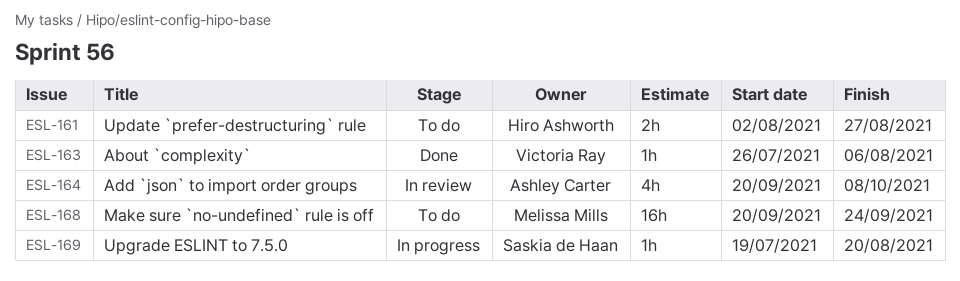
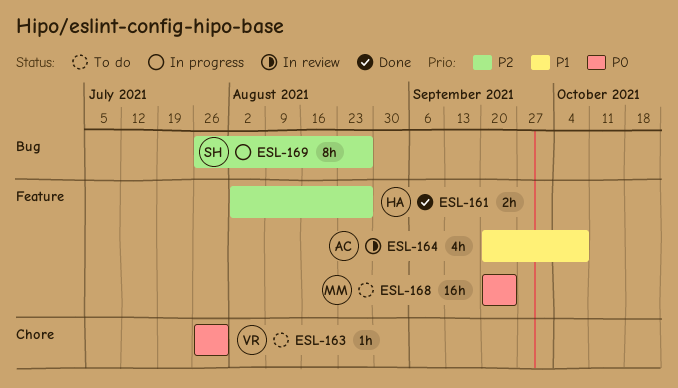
ESL-161, status: To do -> Done
ESL-163, status: Done -> To do
ESL-163, due: Aug 6 -> Jul 30
ESL-169, estimate: 1h -> 8h
ESL-169, start: Jul 19 -> Jul 26
ESL-169, due: Aug 20 -> Aug 27

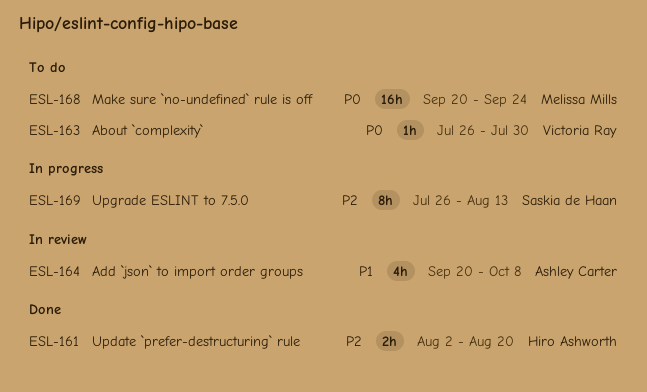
ESL-161, due: Aug 27 -> Aug 20
ESL-169, due: Aug 27 -> Aug 13

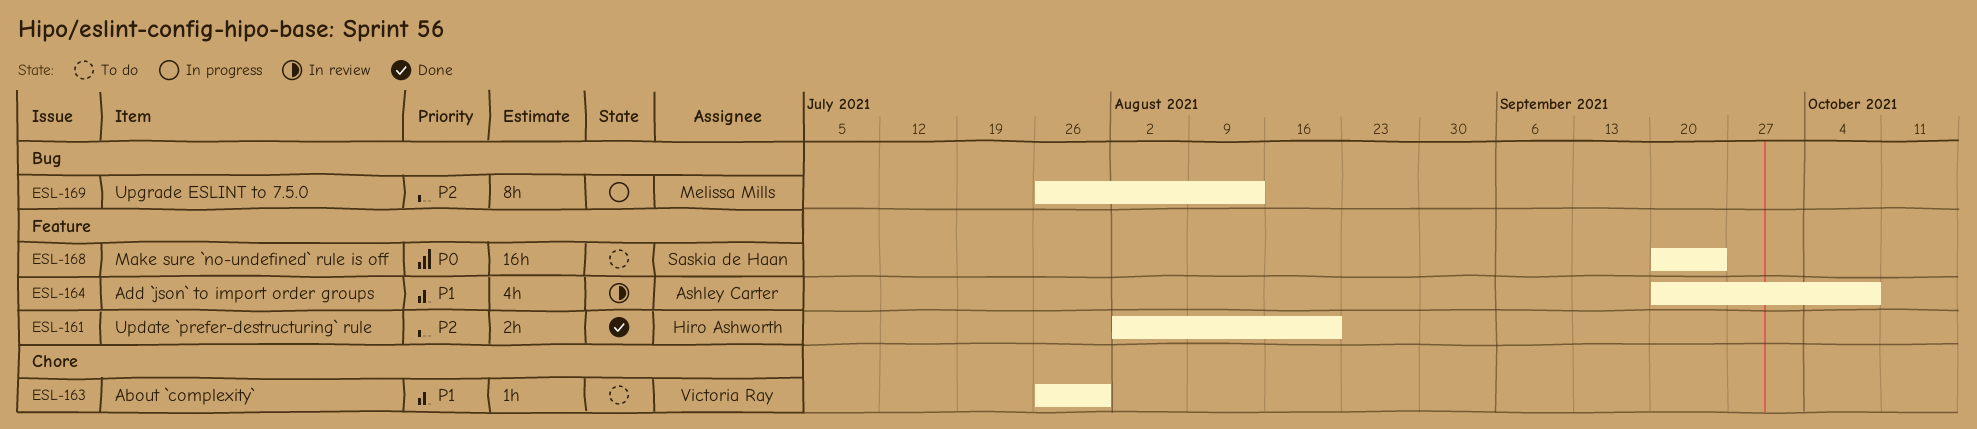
ESL-163, priority: P0 -> P1
ESL-168, owner: Melissa Mills -> Saskia de Haan
ESL-169, owner: Saskia de Haan -> Melissa Mills

